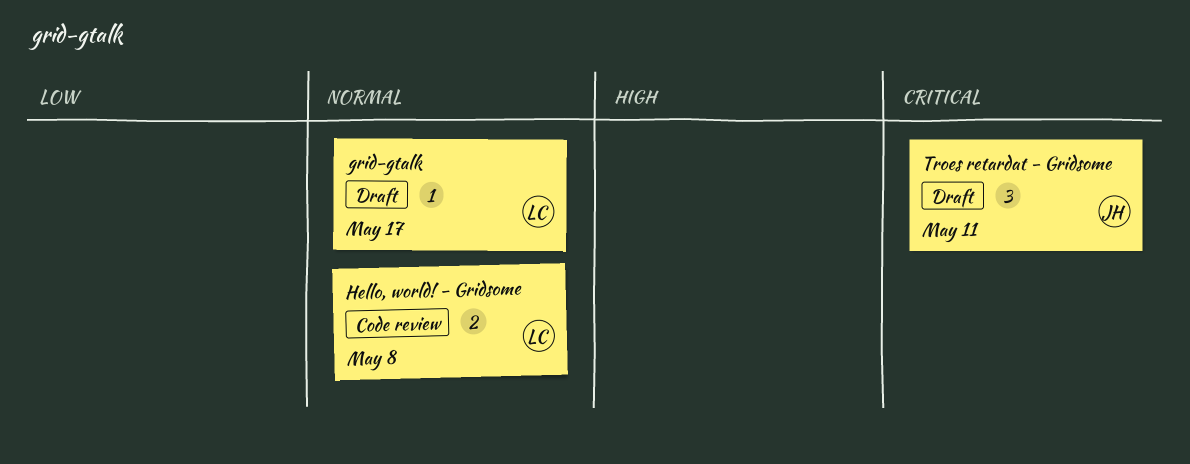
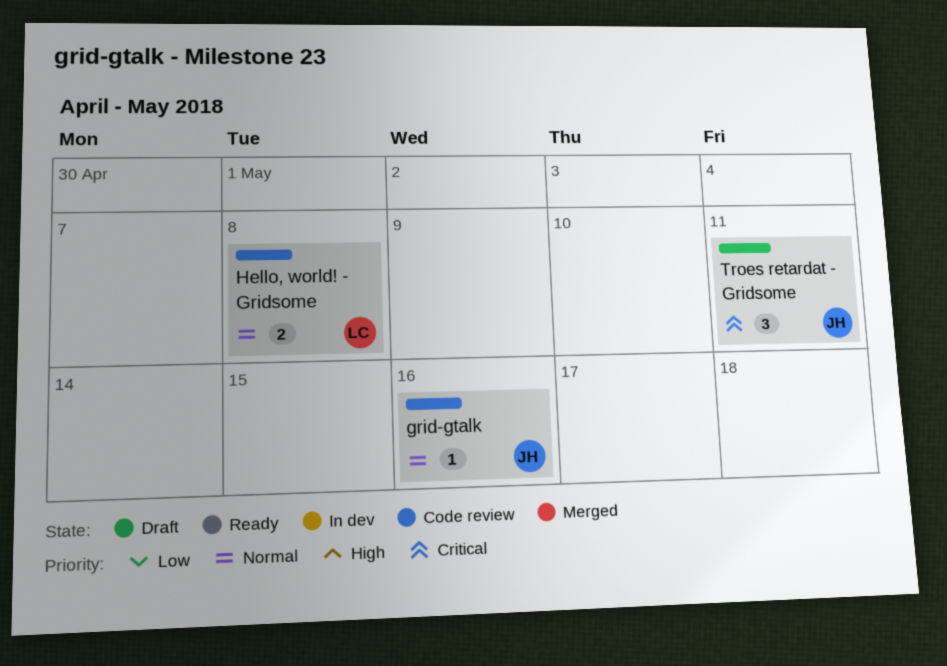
grid-gtalk, status: Draft -> Code review
grid-gtalk, owner: LC -> JH
grid-gtalk, due: May 17 -> May 16

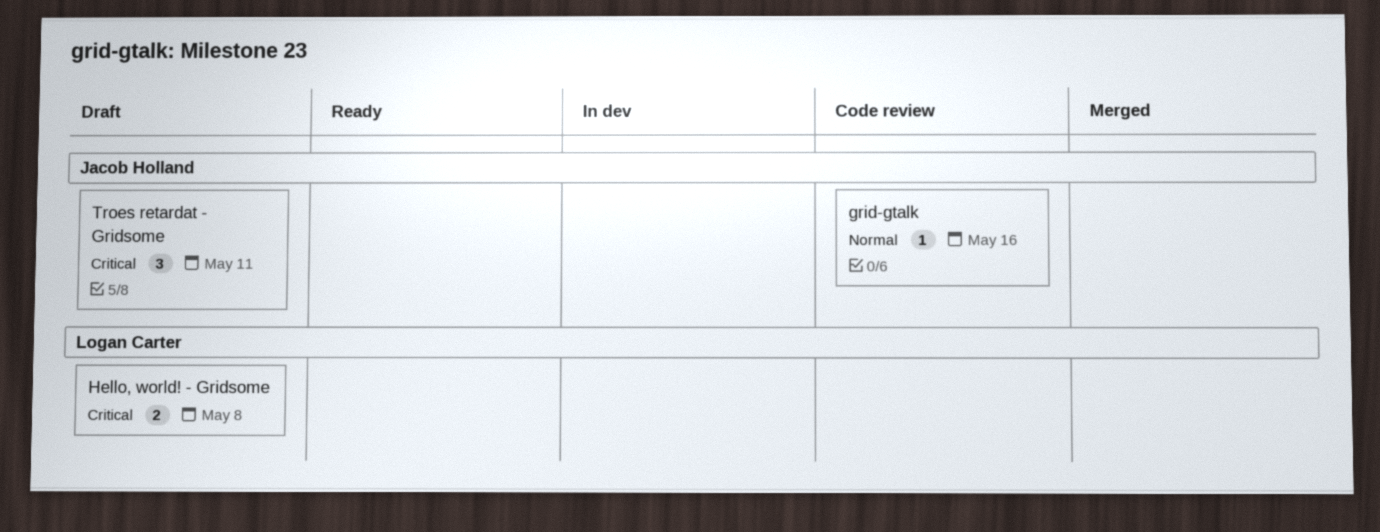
Hello, world! - Gridsome, status: Code review -> Draft
Hello, world! - Gridsome, priority: Normal -> Critical

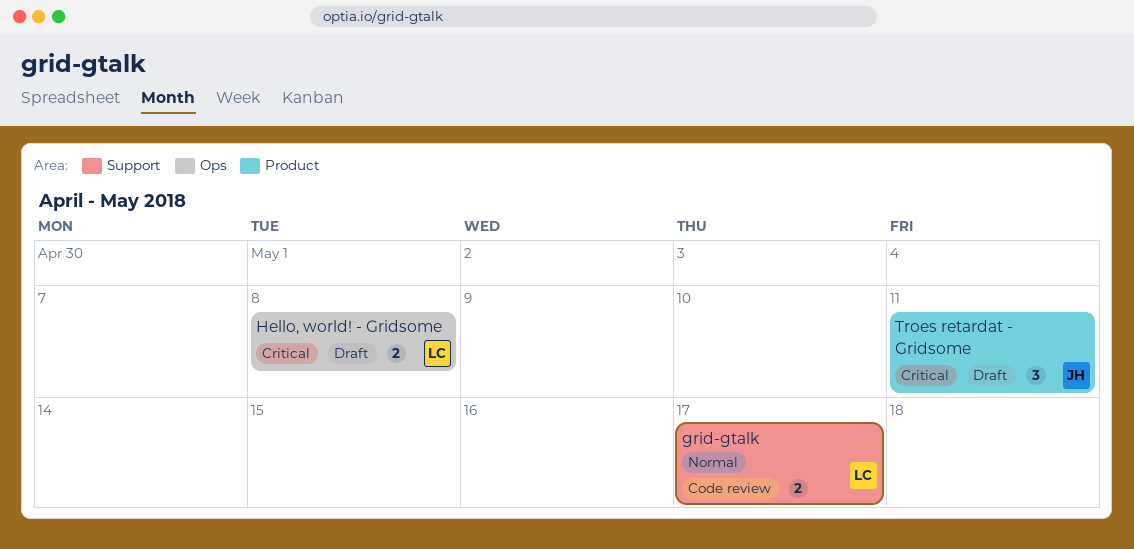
grid-gtalk, owner: Jacob Holland -> Logan Carter
grid-gtalk, estimate: 1 -> 2
grid-gtalk, due: May 16 -> May 17

